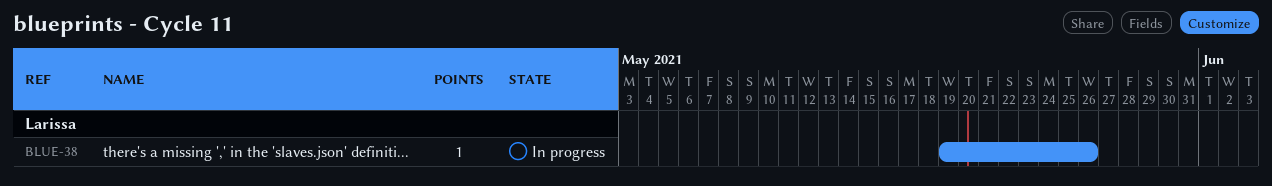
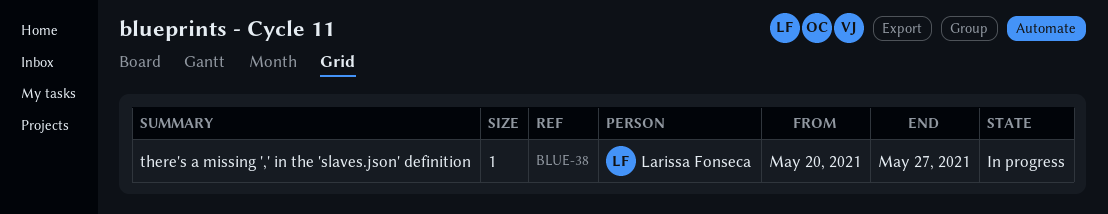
BLUE-38, start: May 19 -> May 20
BLUE-38, due: May 26 -> May 27

